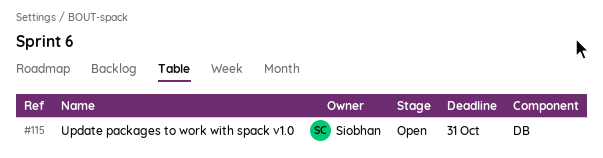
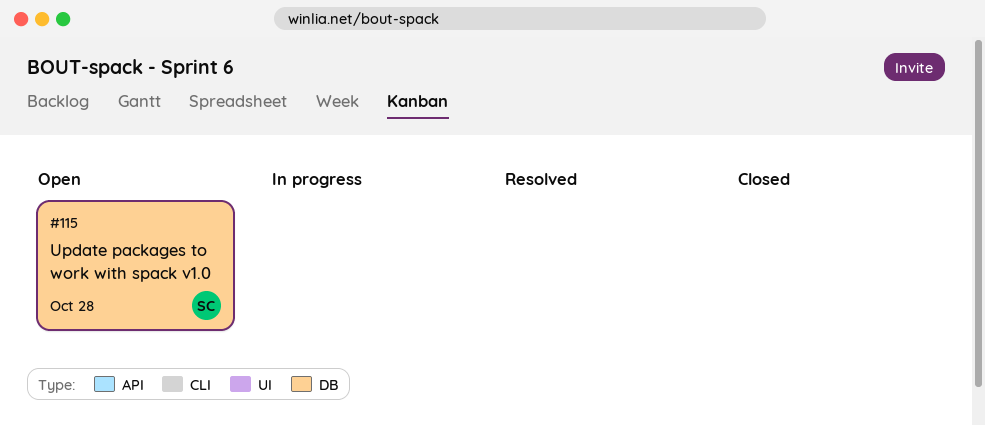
#115, due: Oct 31 -> Oct 28

